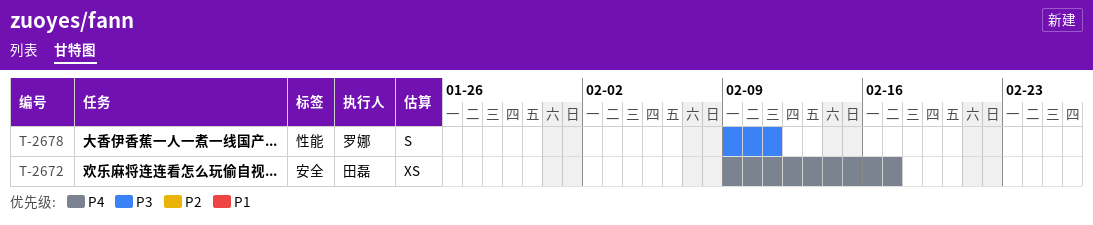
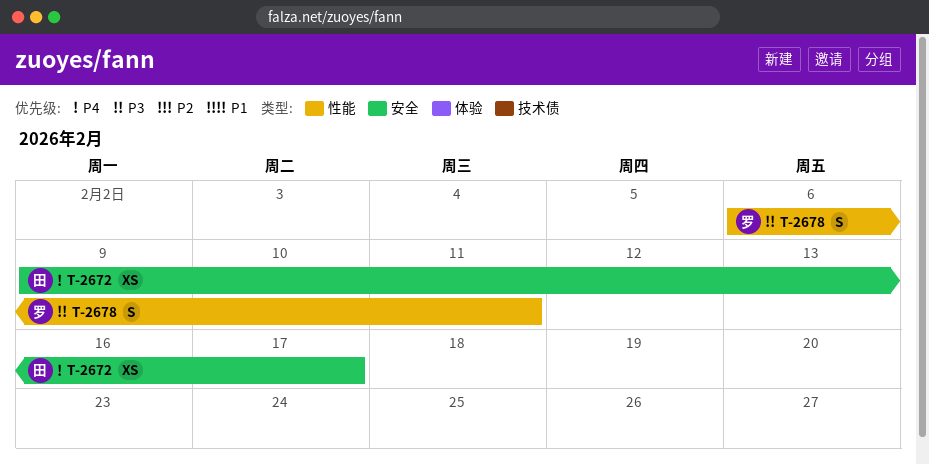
T-2678, start: Feb 9 -> Feb 6

